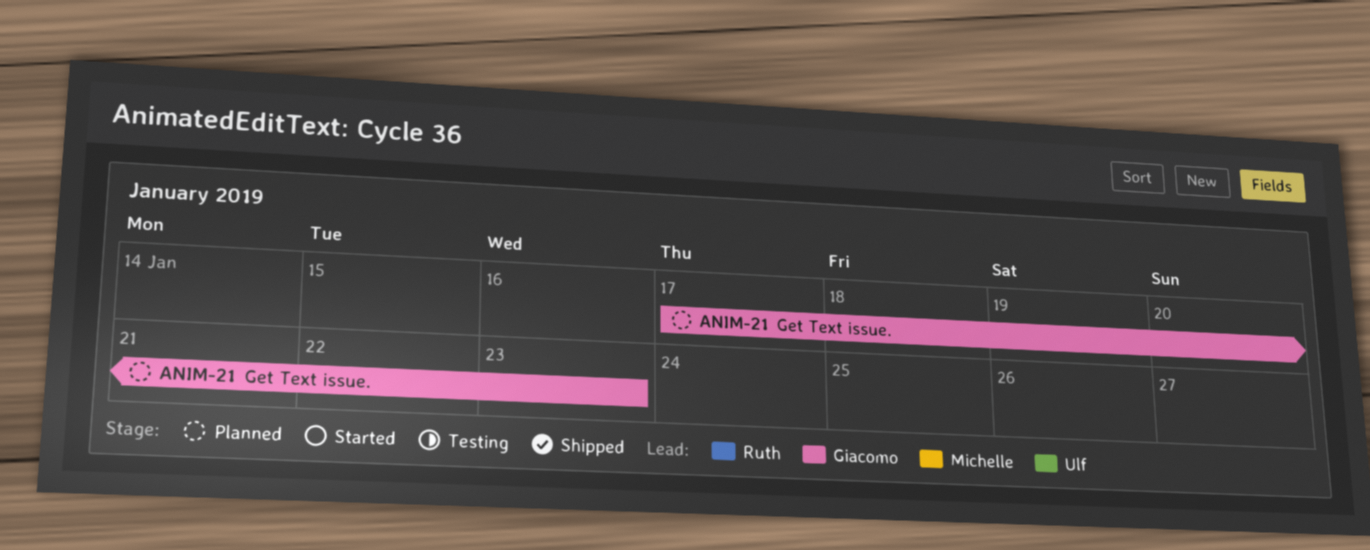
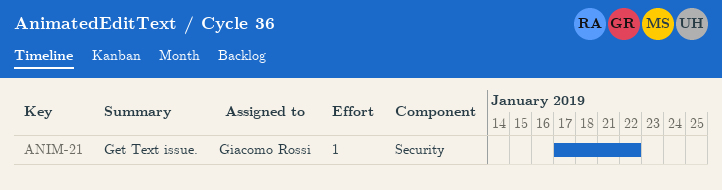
ANIM-21, due: Jan 23 -> Jan 22

